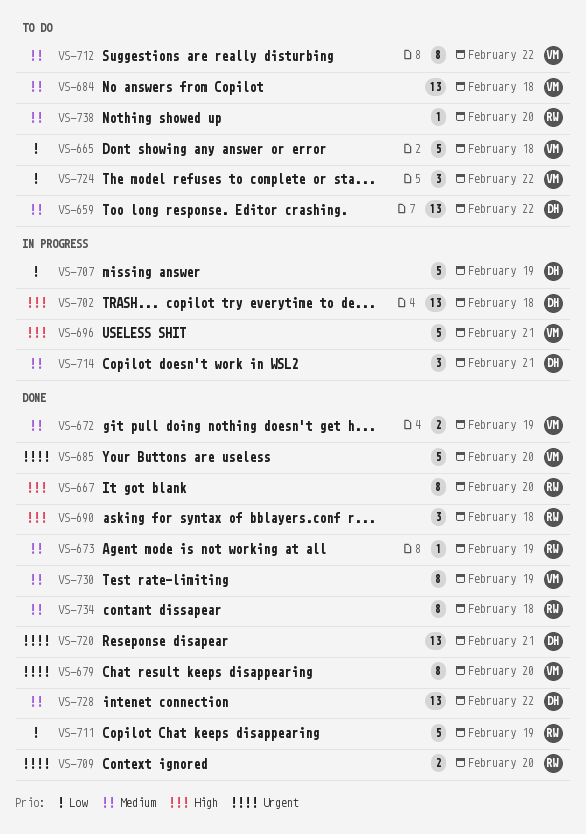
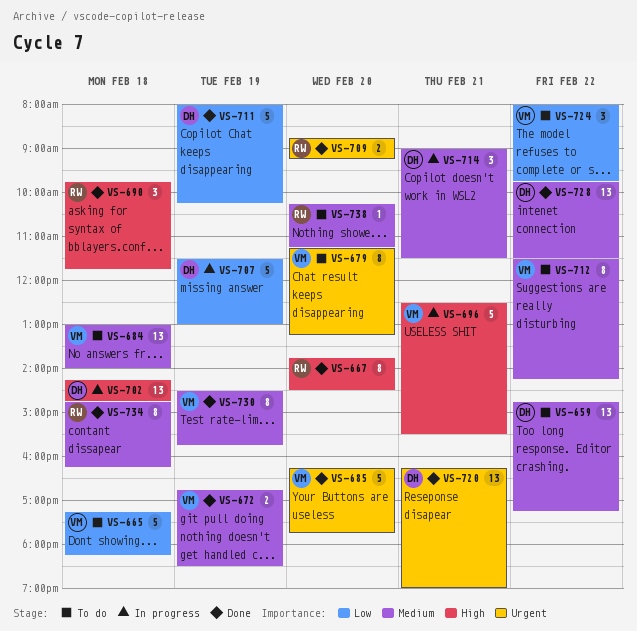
VS-673: present -> none
VS-679, status: Done -> To do
VS-711, owner: RW -> DH

